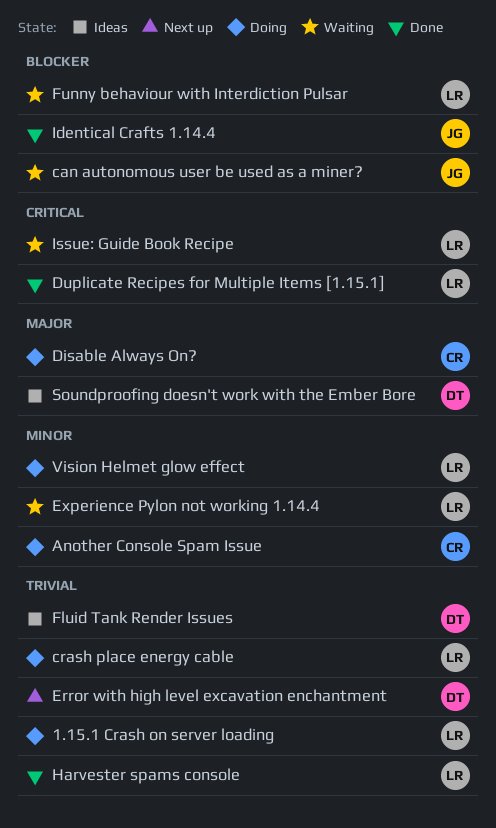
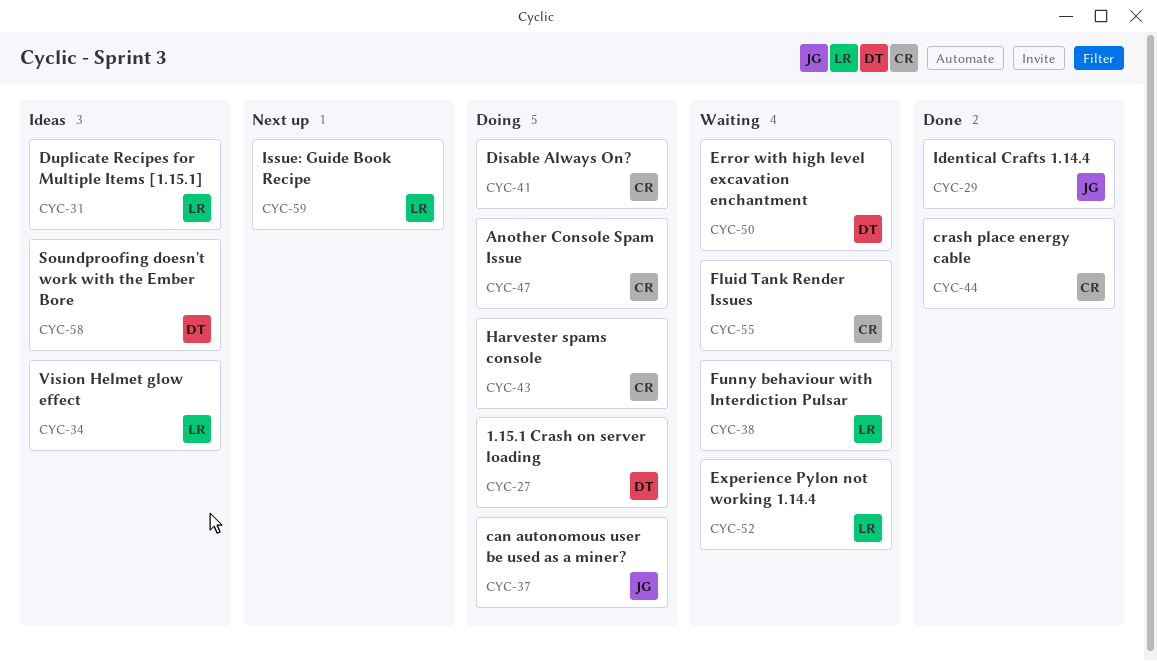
1.15.1 Crash on server loading, owner: LR -> DT
can autonomous user be used as a miner?, status: Waiting -> Doing
crash place energy cable, status: Doing -> Done
crash place energy cable, owner: LR -> CR
Duplicate Recipes for Multiple Items [1.15.1], status: Done -> Ideas
Error with high level excavation enchantment, status: Next up -> Waiting
Fluid Tank Render Issues, status: Ideas -> Waiting
Fluid Tank Render Issues, owner: DT -> CR
Harvester spams console, status: Done -> Doing
Harvester spams console, owner: LR -> CR
Issue: Guide Book Recipe, status: Waiting -> Next up
Vision Helmet glow effect, status: Doing -> Ideas

